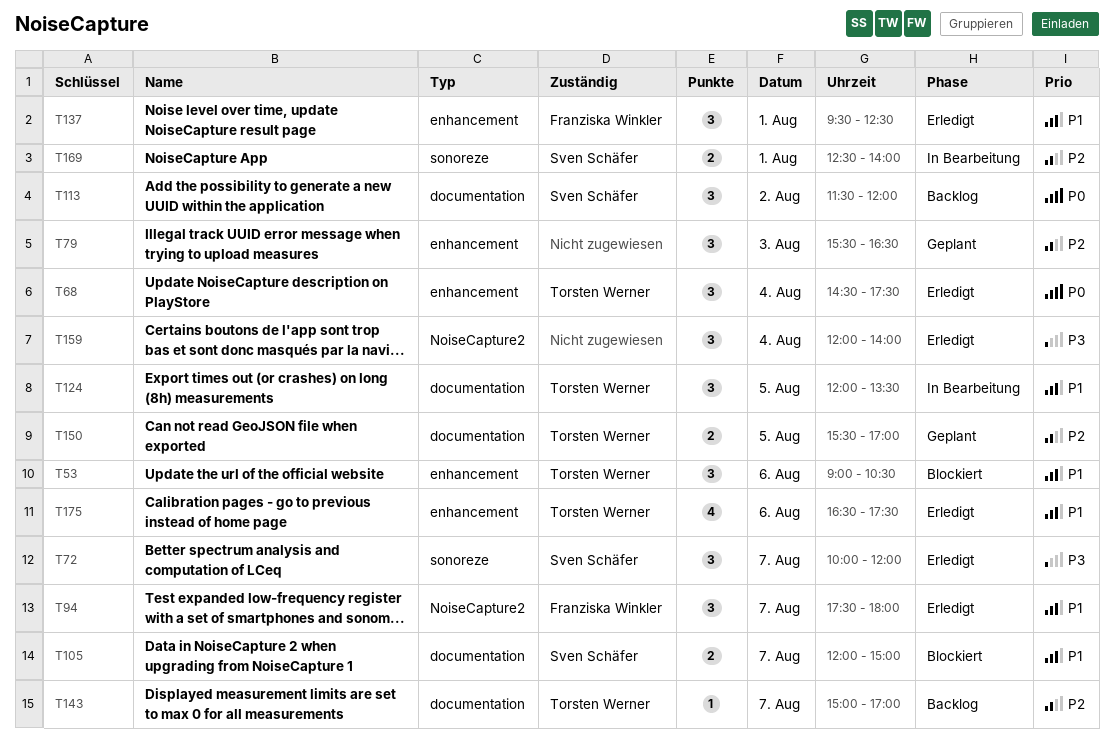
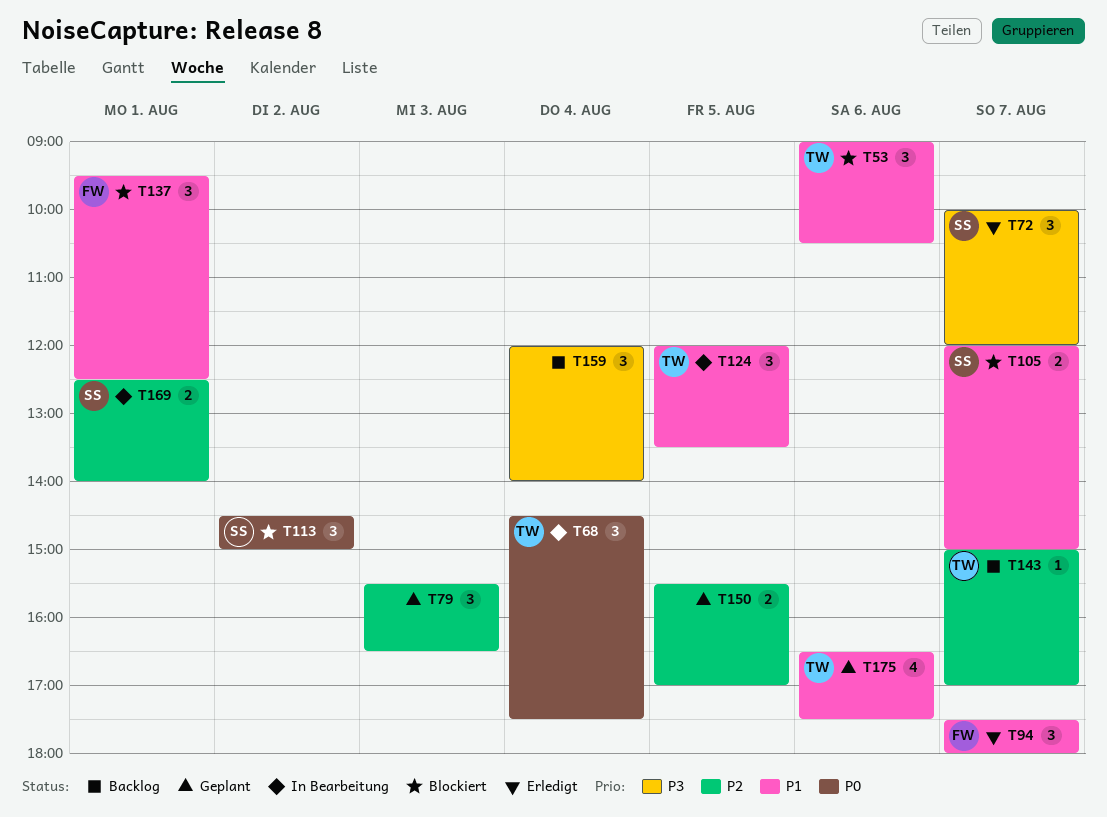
T68, status: Erledigt -> In Bearbeitung
T113, status: Backlog -> Blockiert
T113, begins: 11:30 -> 14:30
T113, ends: 12:00 -> 15:00
T137, status: Erledigt -> Blockiert
T150, owner: Torsten Werner -> none
T159, status: Erledigt -> Backlog
T175, status: Erledigt -> Geplant

